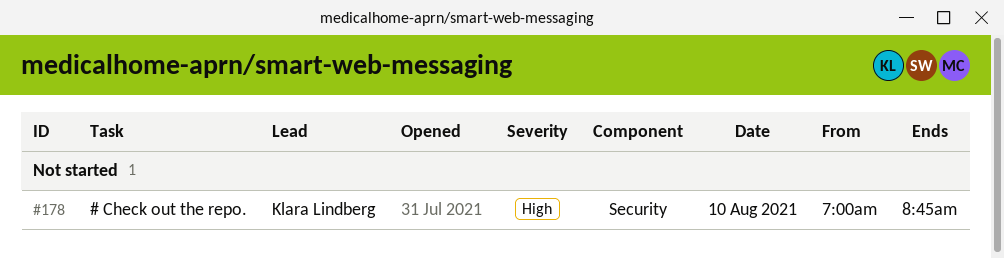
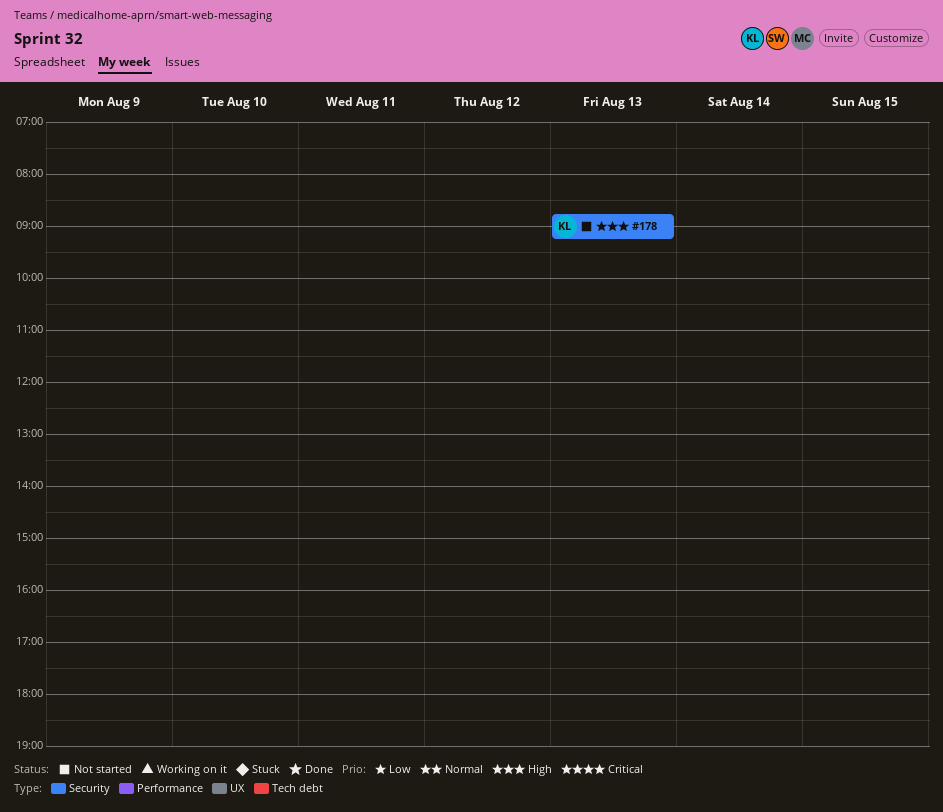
#178, day: Aug 10 -> Aug 13
#178, begins: 07:00 -> 08:45
#178, ends: 08:45 -> 09:15

